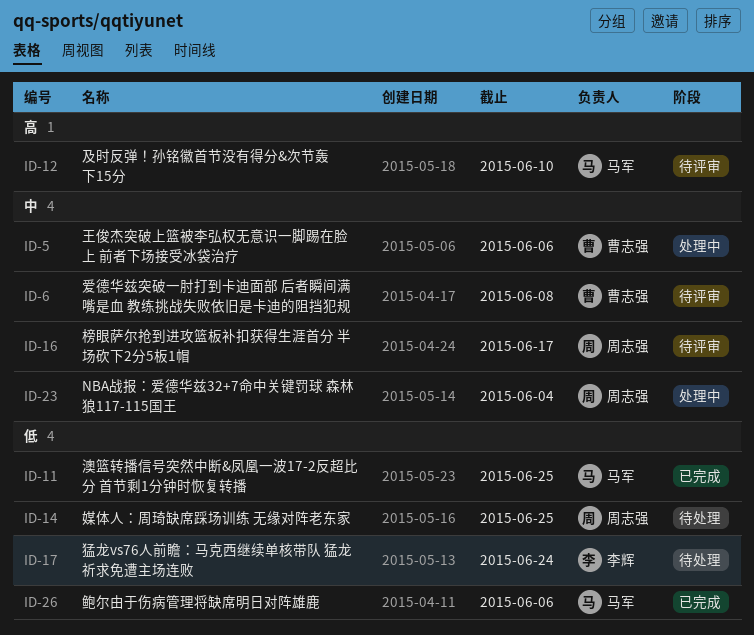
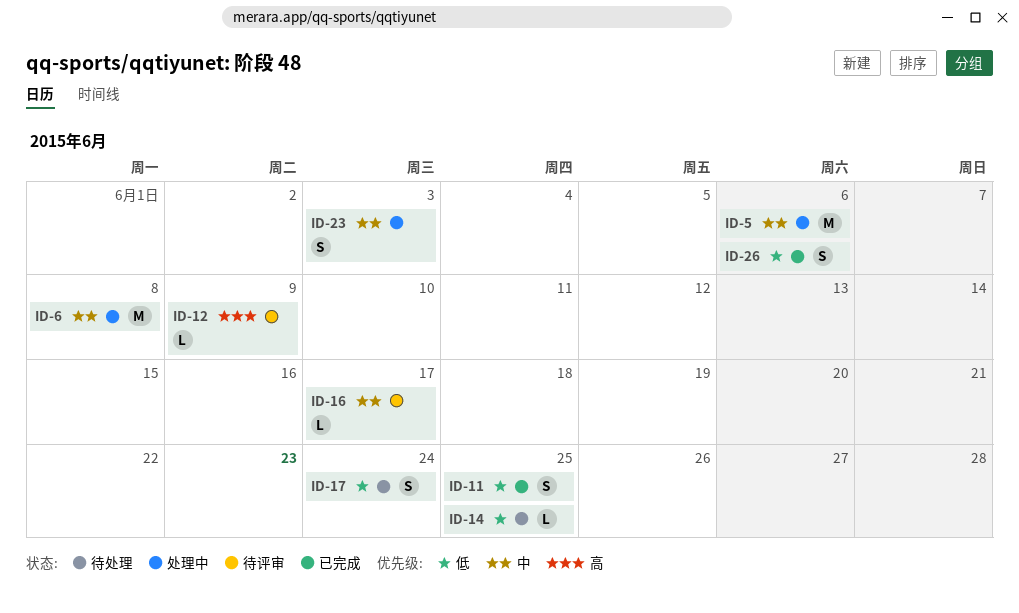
ID-6, status: 待评审 -> 处理中
ID-12, due: Jun 10 -> Jun 9
ID-23, due: Jun 4 -> Jun 3

